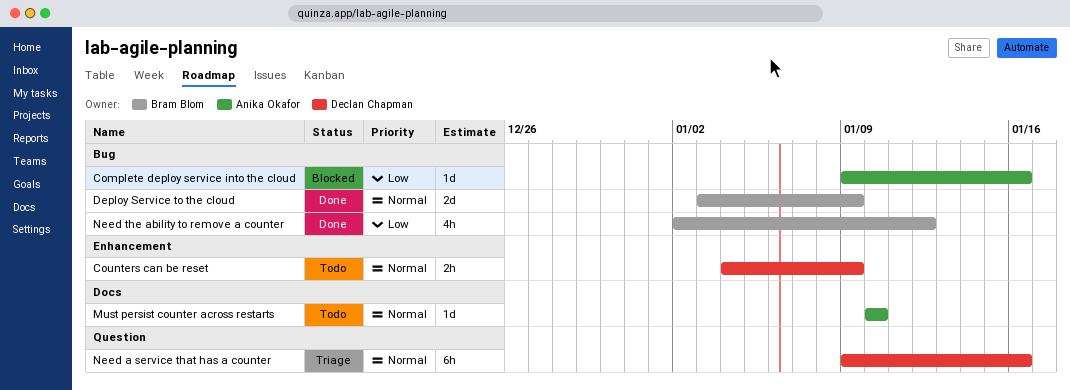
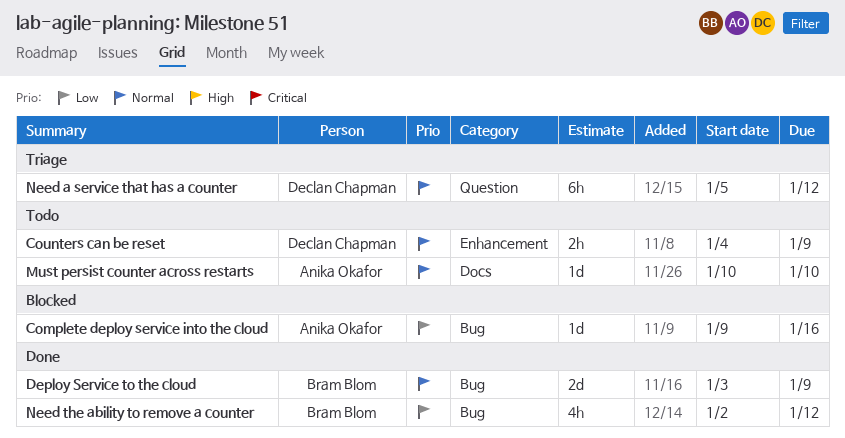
Need a service that has a counter, start: Jan 9 -> Jan 5
Need a service that has a counter, due: Jan 16 -> Jan 12

